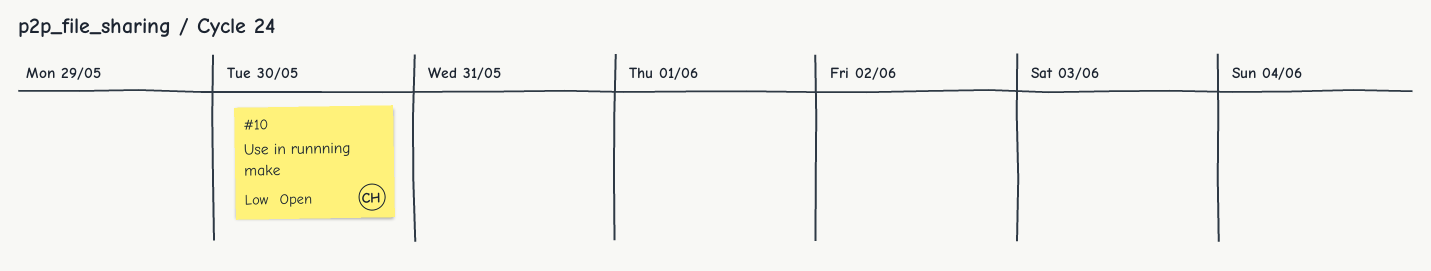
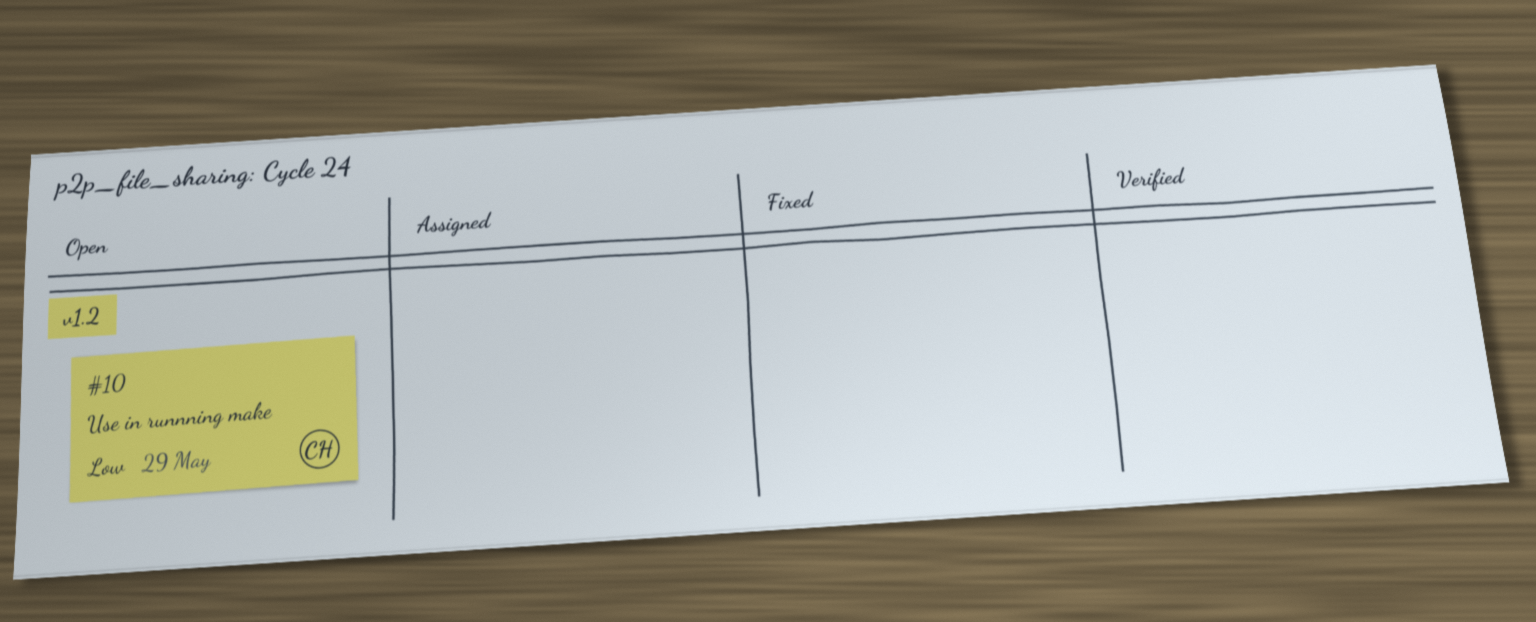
#10, due: May 30 -> May 29

